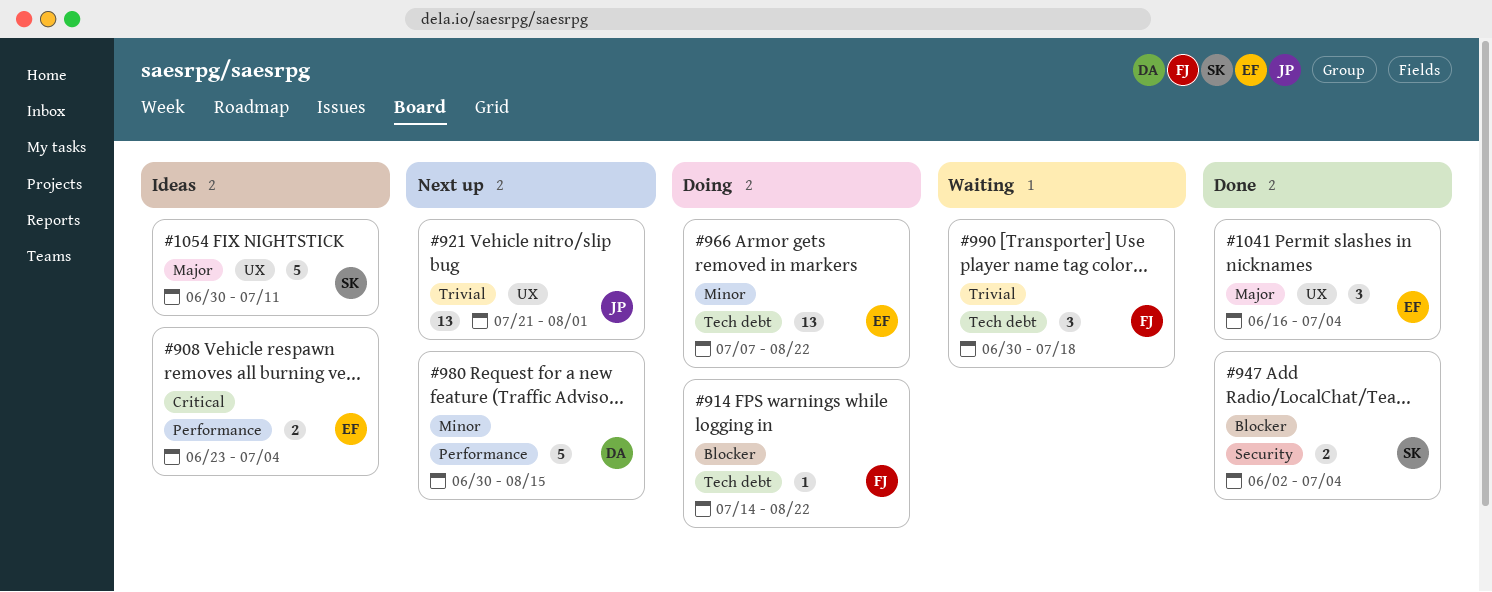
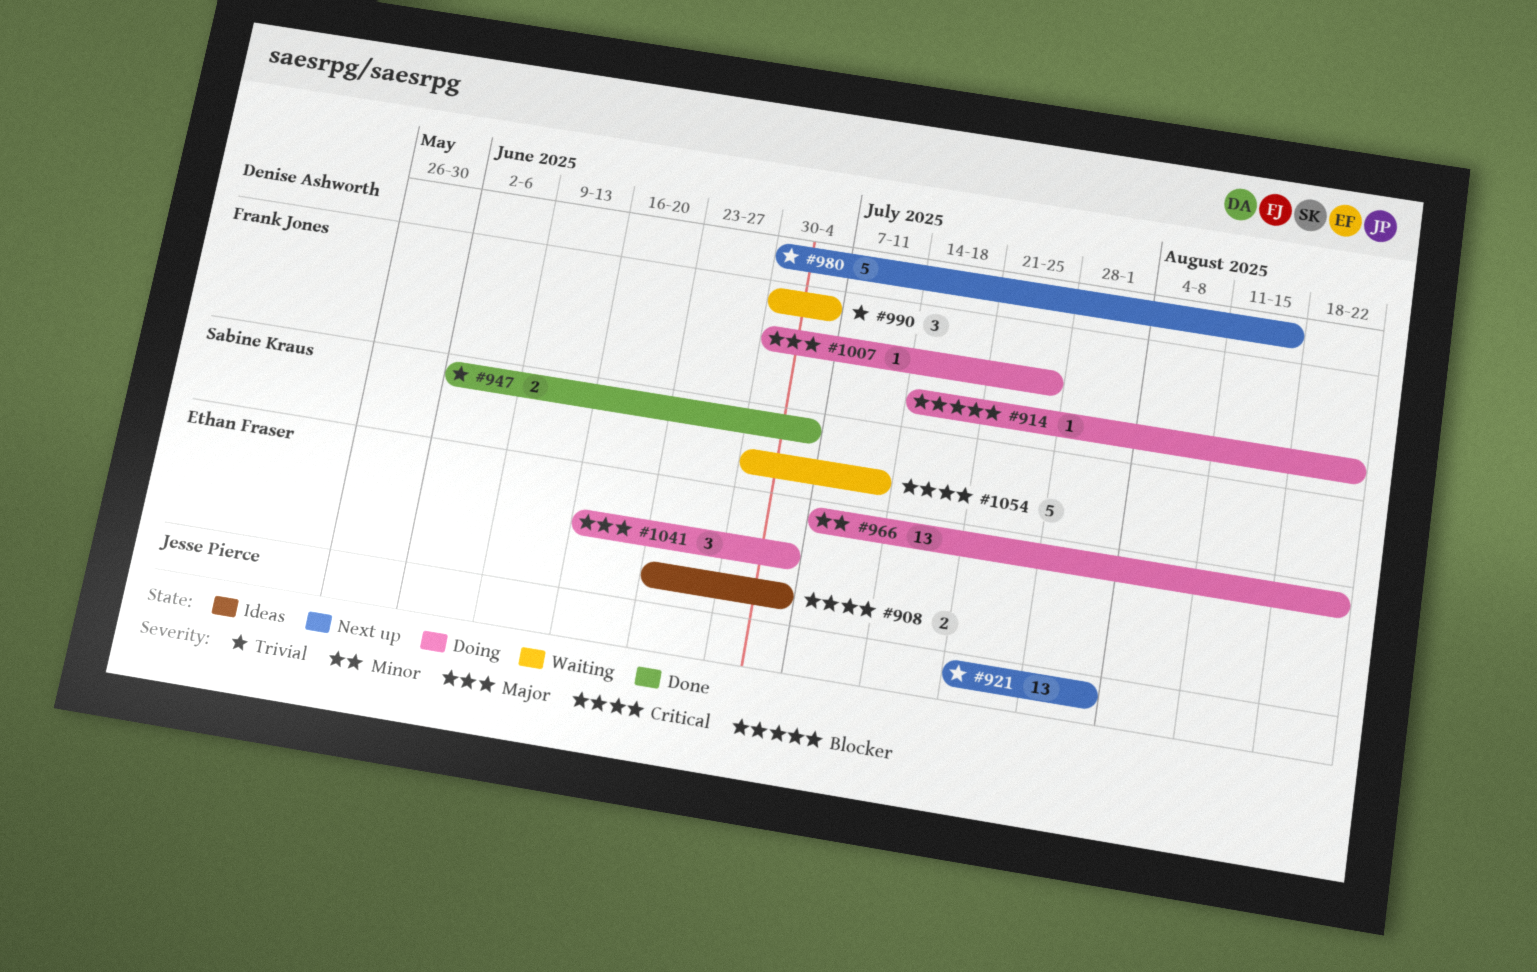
#947, priority: Blocker -> Trivial
#980, priority: Minor -> Trivial
#990, due: Jul 18 -> Jul 4
#1007: none -> present
#1041, status: Done -> Doing
#1054, status: Ideas -> Waiting
#1054, priority: Major -> Critical

